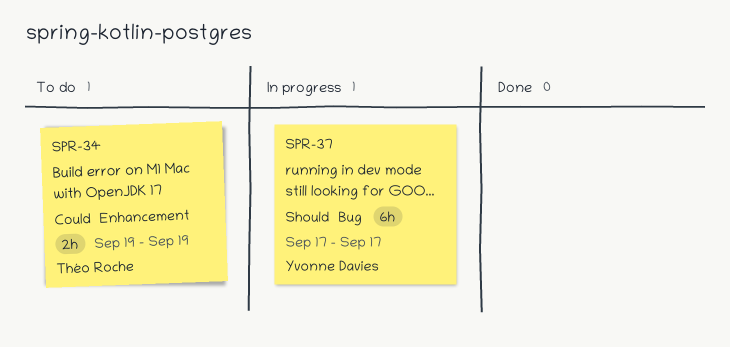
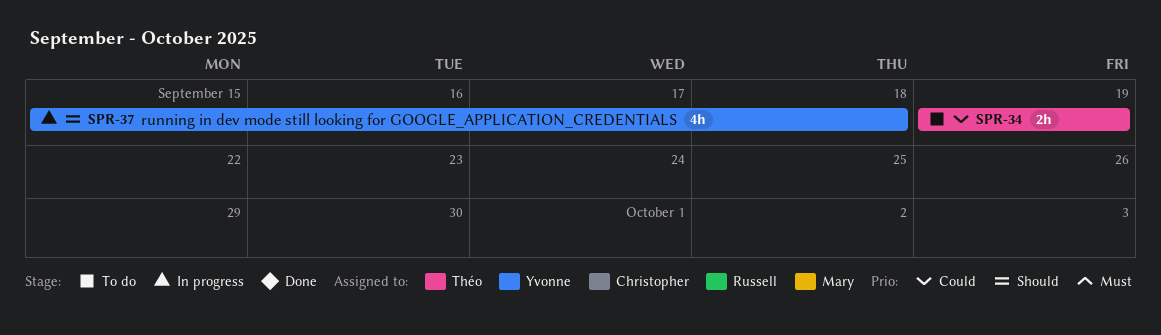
SPR-37, estimate: 6h -> 4h
SPR-37, start: Sep 17 -> Sep 15
SPR-37, due: Sep 17 -> Sep 18

